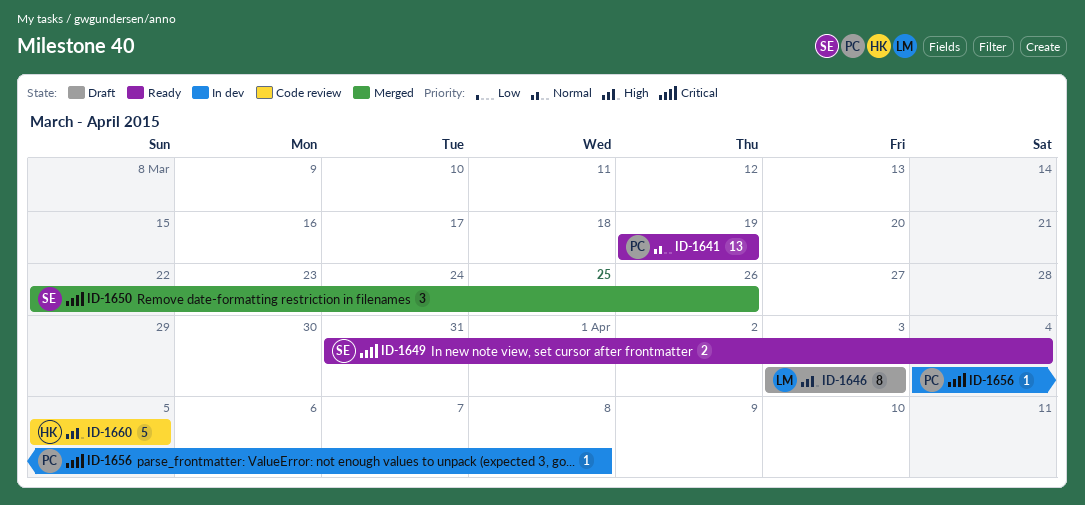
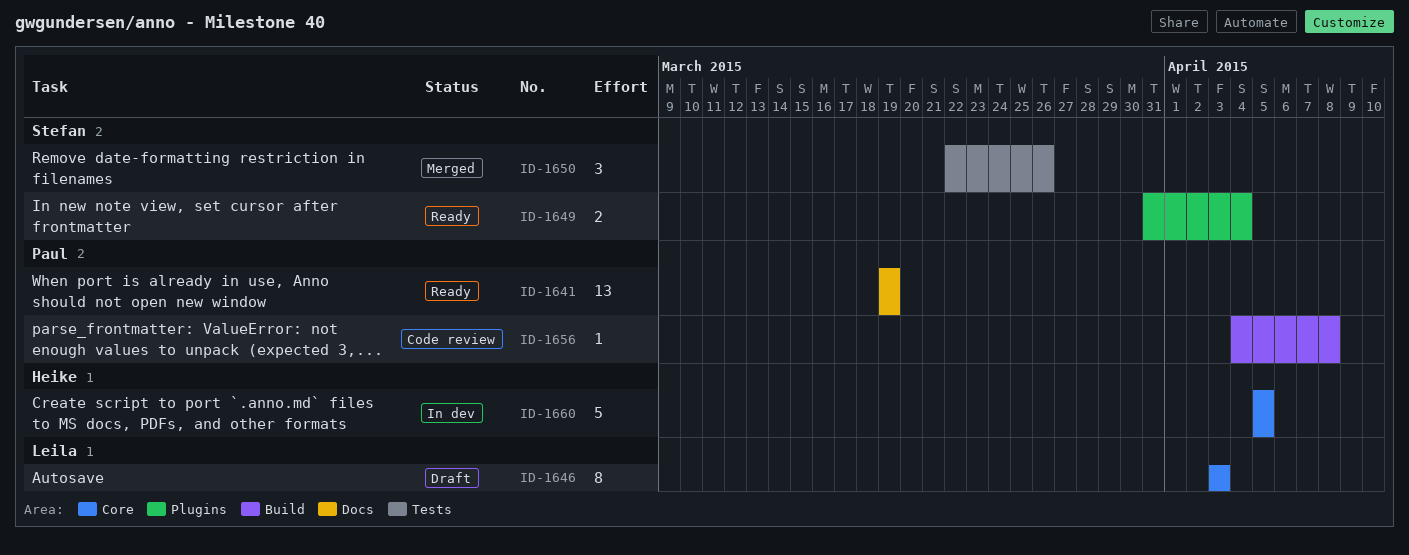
ID-1656, status: In dev -> Code review
ID-1660, status: Code review -> In dev

